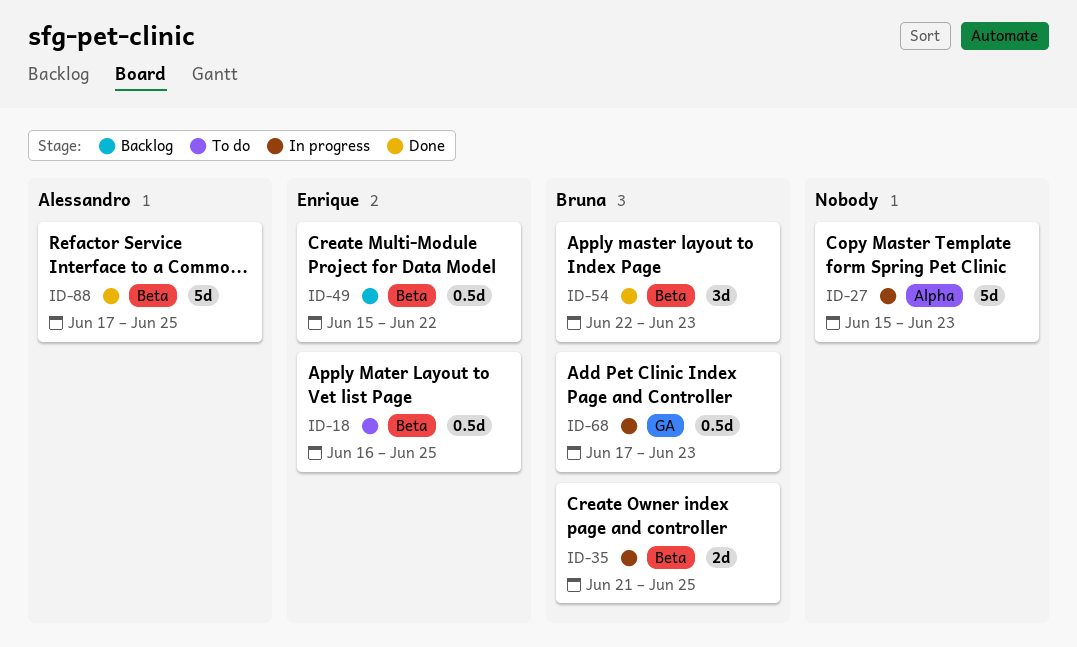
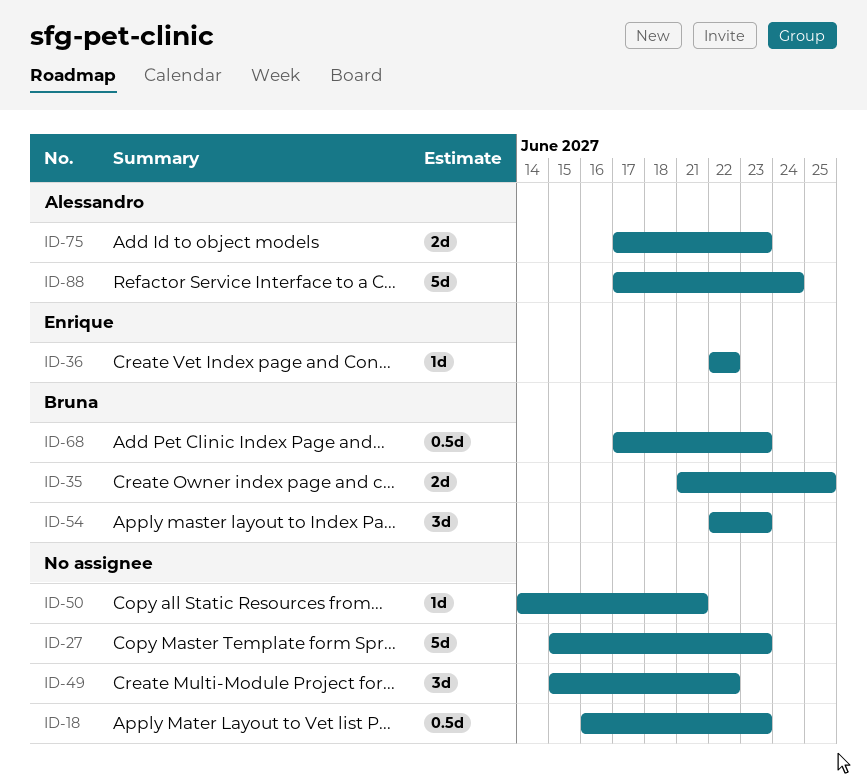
ID-18, owner: Enrique -> none
ID-18, due: Jun 25 -> Jun 23
ID-36: none -> present
ID-49, owner: Enrique -> none
ID-49, estimate: 0.5d -> 3d
ID-50: none -> present
ID-75: none -> present
ID-88, due: Jun 25 -> Jun 24

